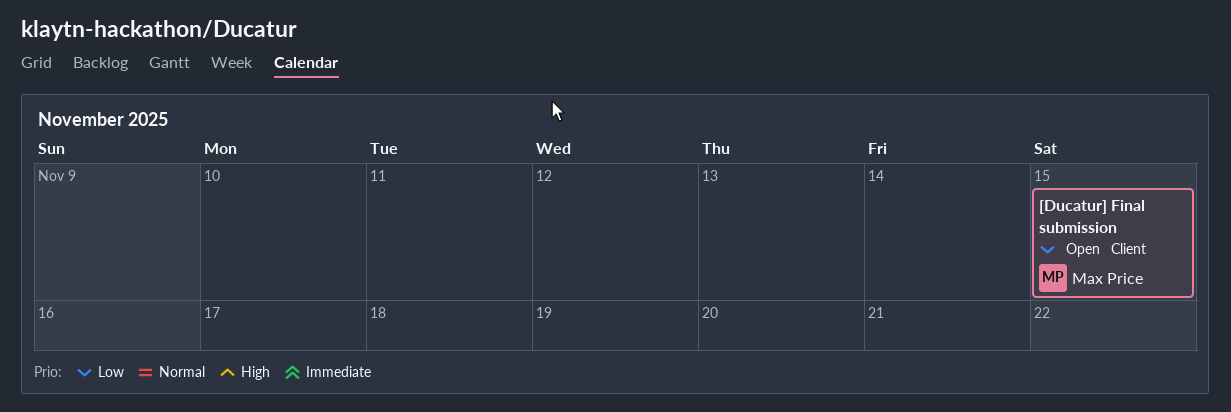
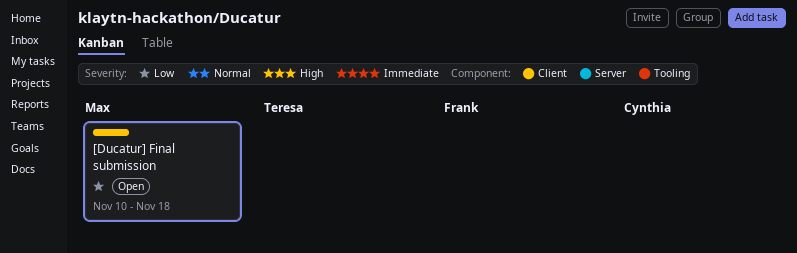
[Ducatur] Final submission, due: Nov 15 -> Nov 18

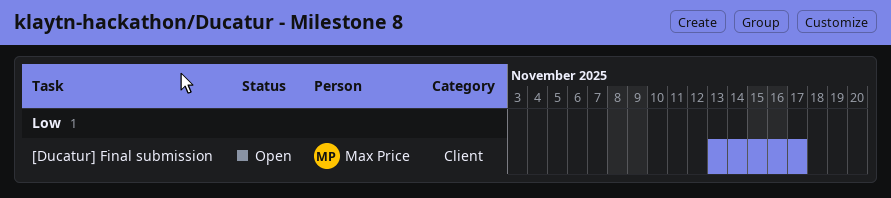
[Ducatur] Final submission, start: Nov 10 -> Nov 13
[Ducatur] Final submission, due: Nov 18 -> Nov 17

